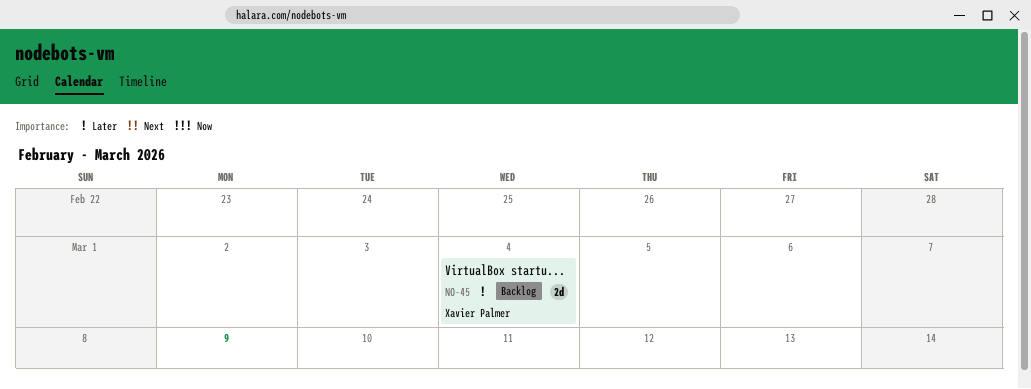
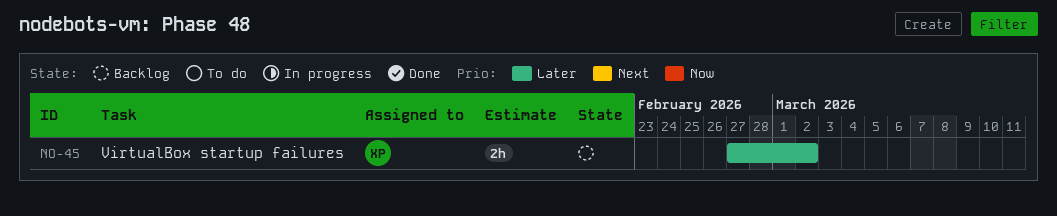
NO-45, estimate: 2d -> 2h
NO-45, due: Mar 4 -> Mar 2

